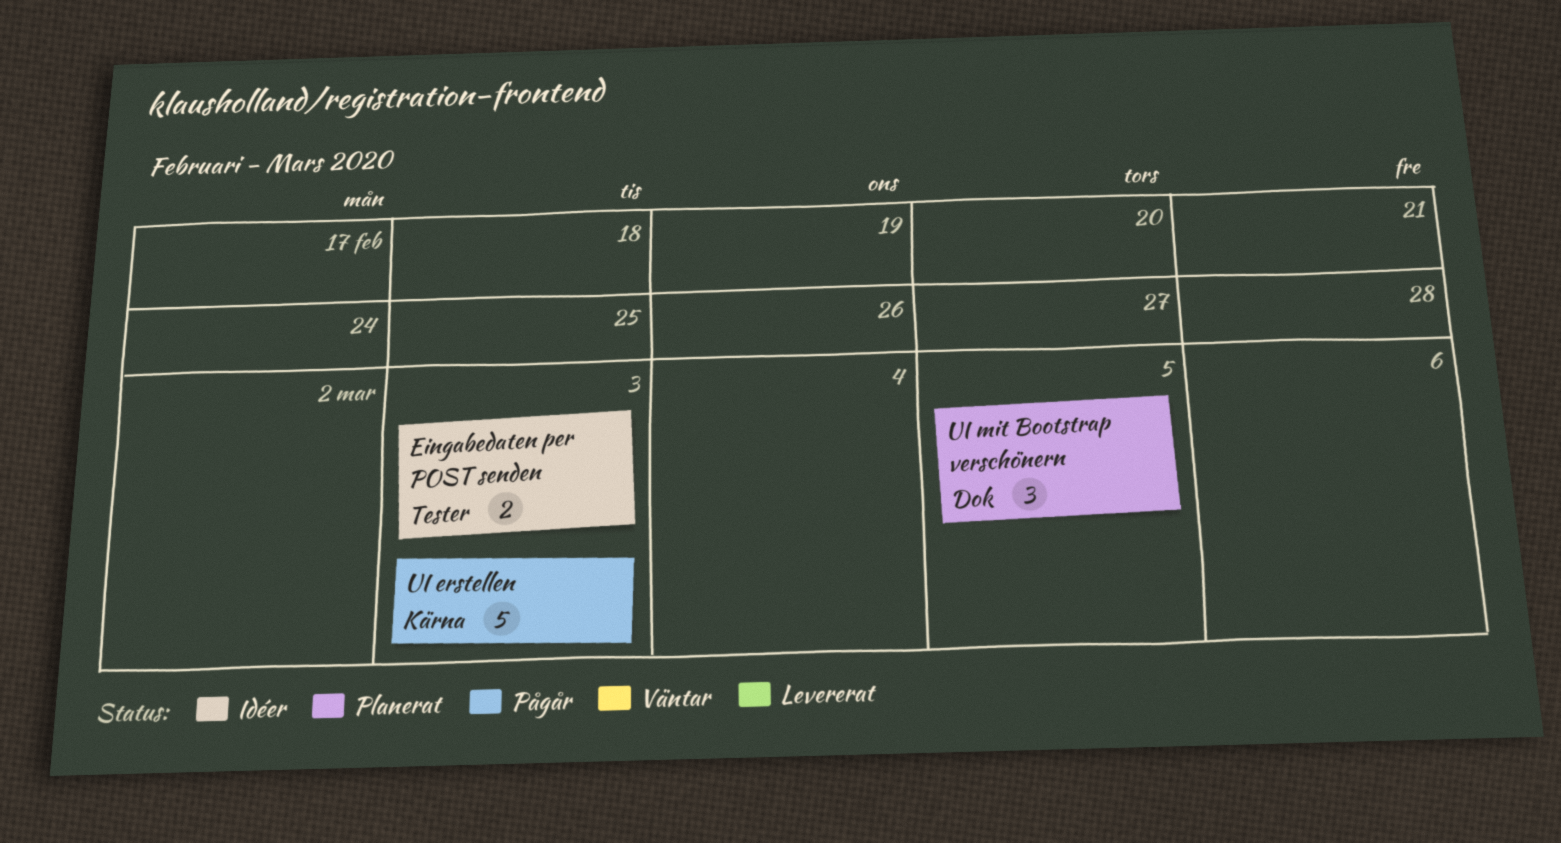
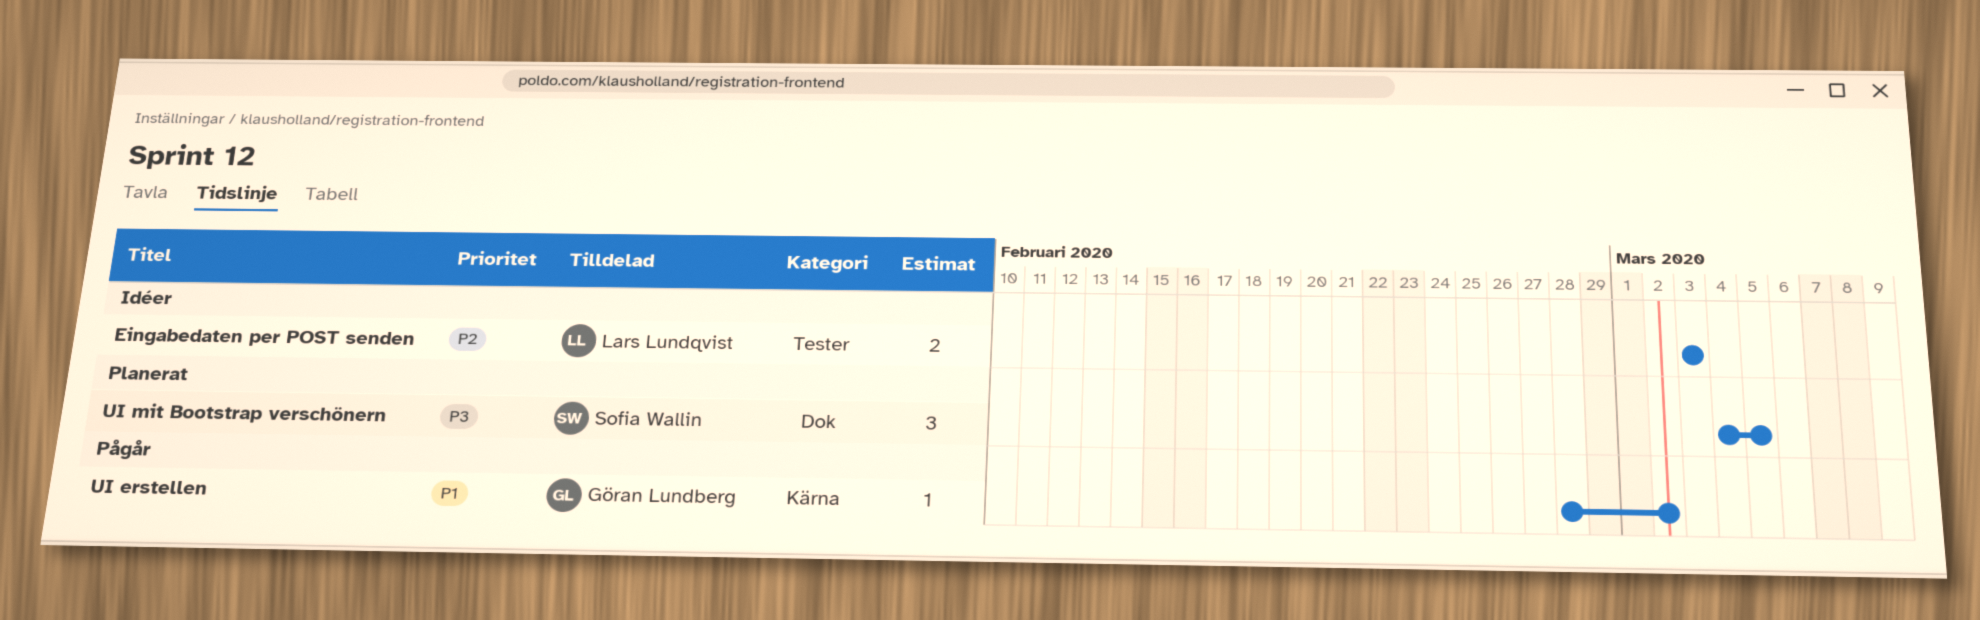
UI erstellen, estimate: 5 -> 1
UI erstellen, due: Mar 3 -> Mar 2

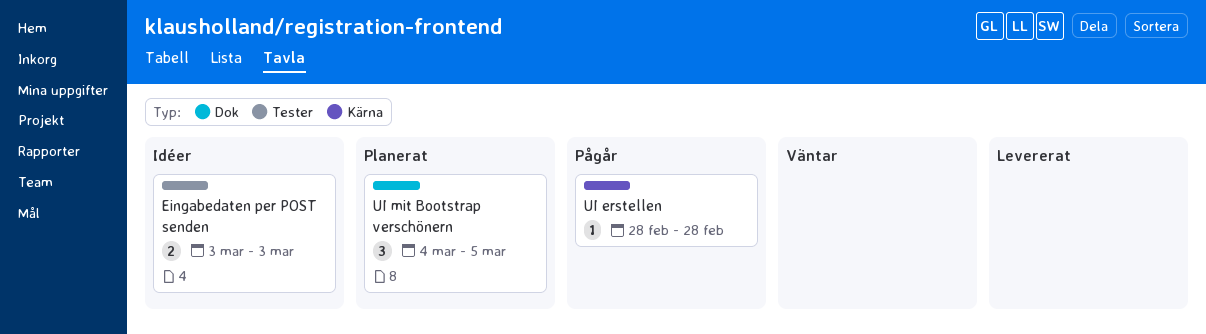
UI erstellen, due: Mar 2 -> Feb 28

